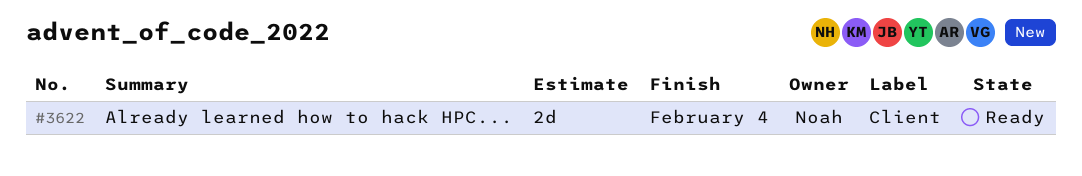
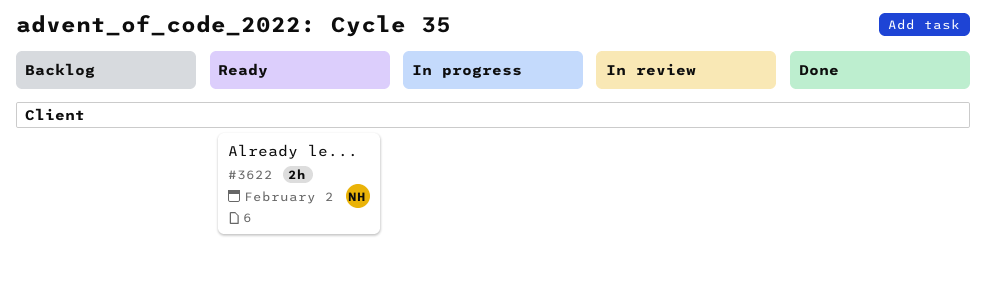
#3622, estimate: 2d -> 2h
#3622, due: Feb 4 -> Feb 2

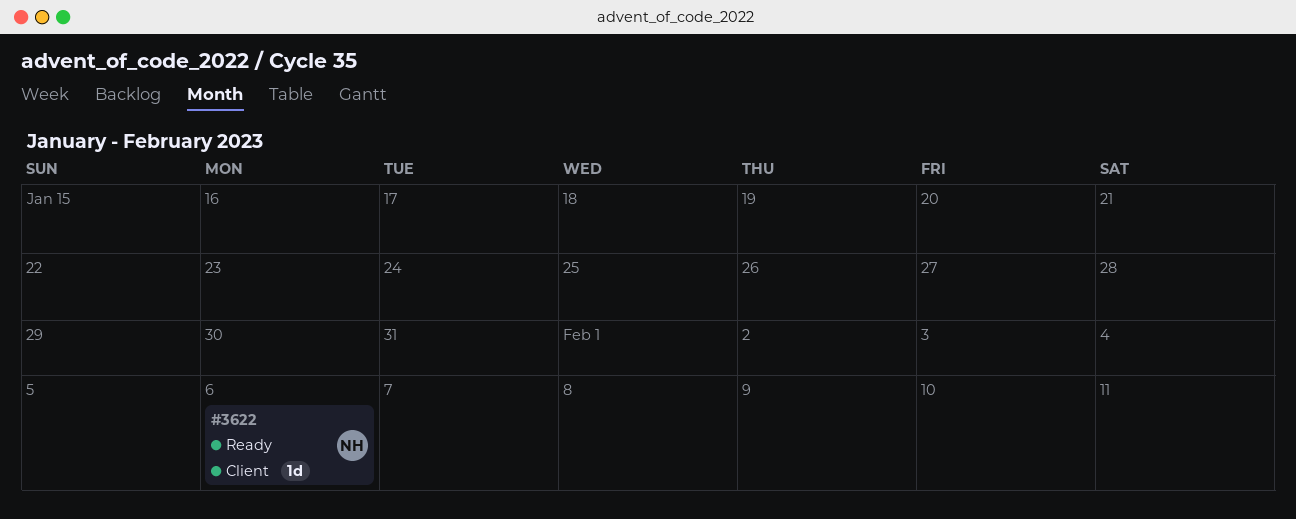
#3622, estimate: 2h -> 1d
#3622, due: Feb 2 -> Feb 6

